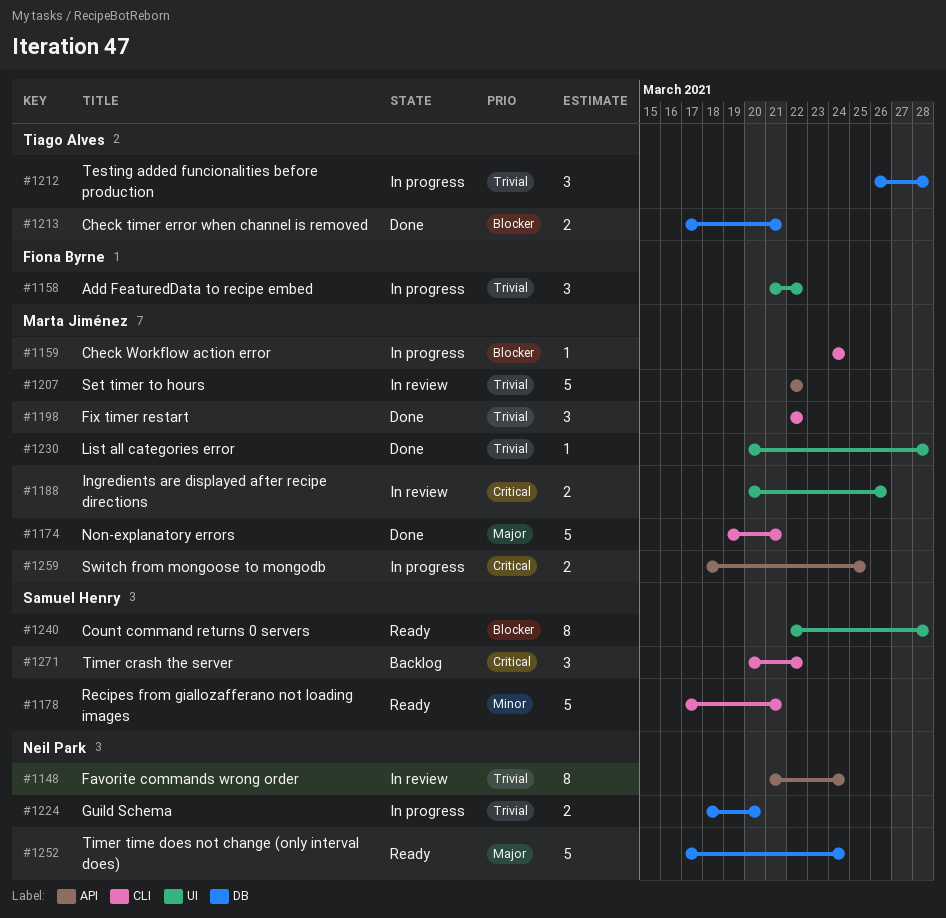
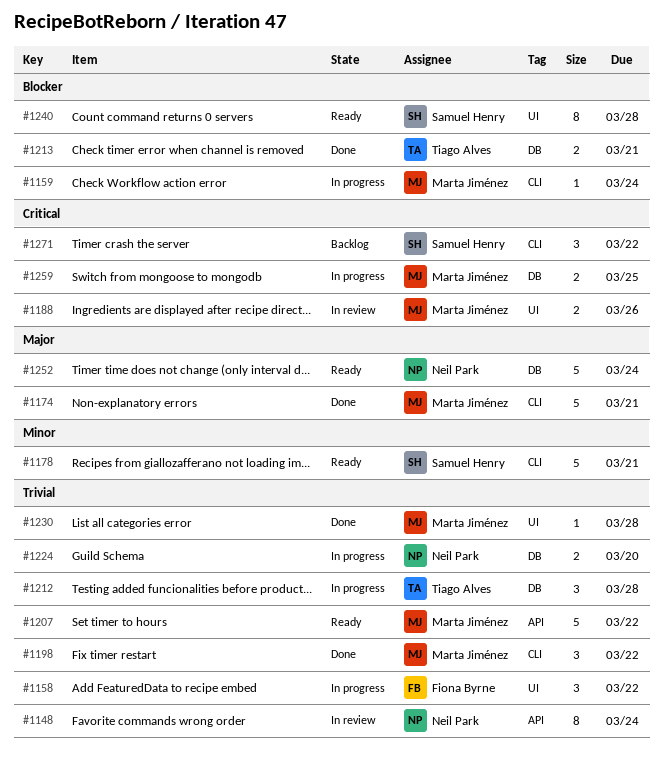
#1207, status: In review -> Ready
#1259, label: API -> DB

